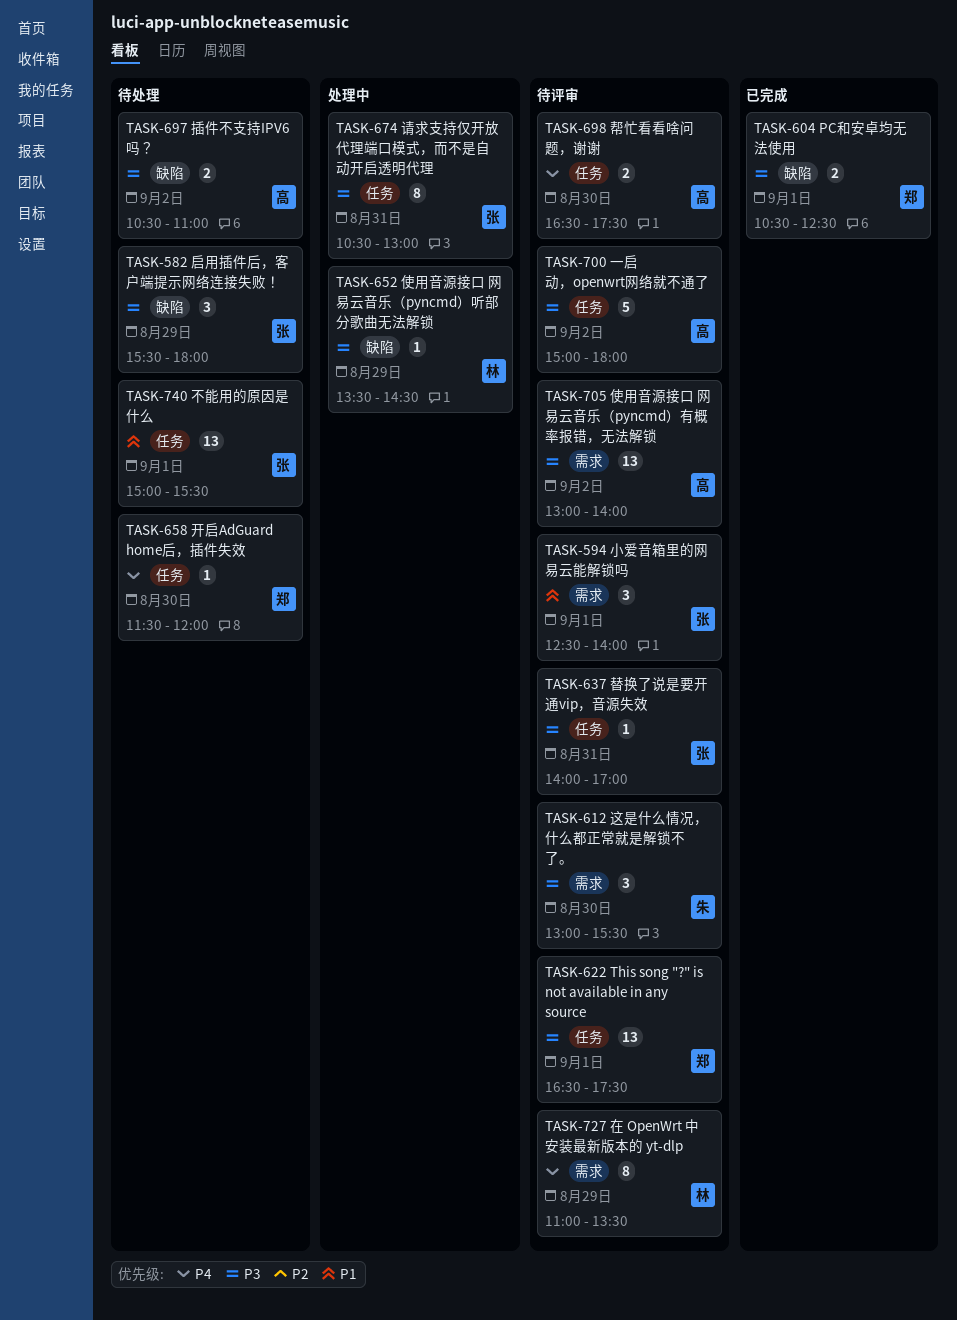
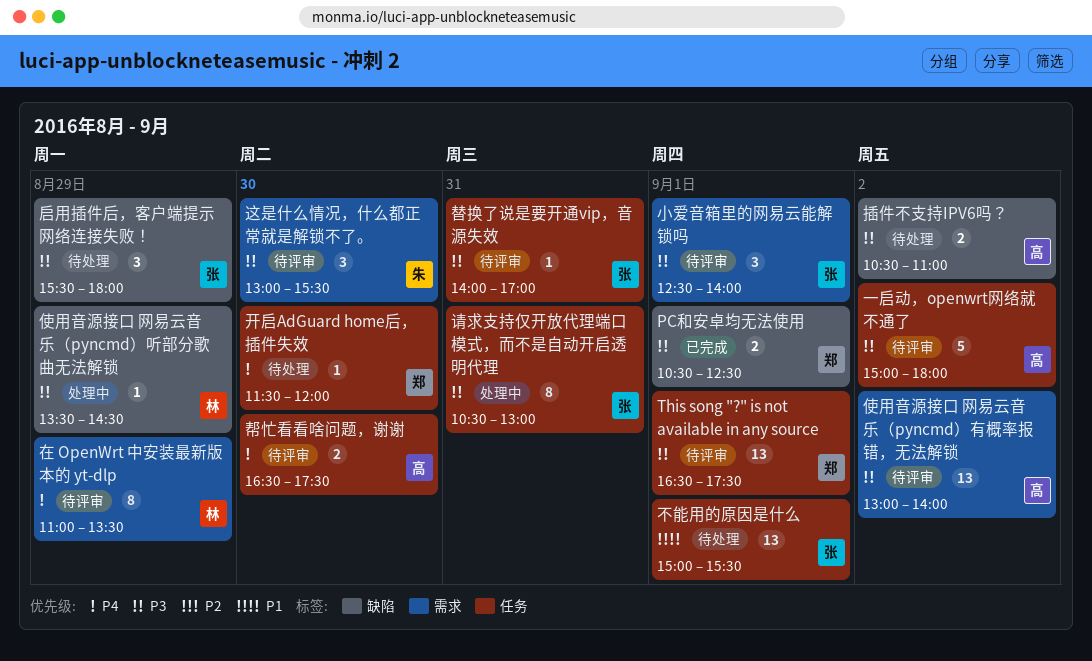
小爱音箱里的网易云能解锁吗, priority: P1 -> P3

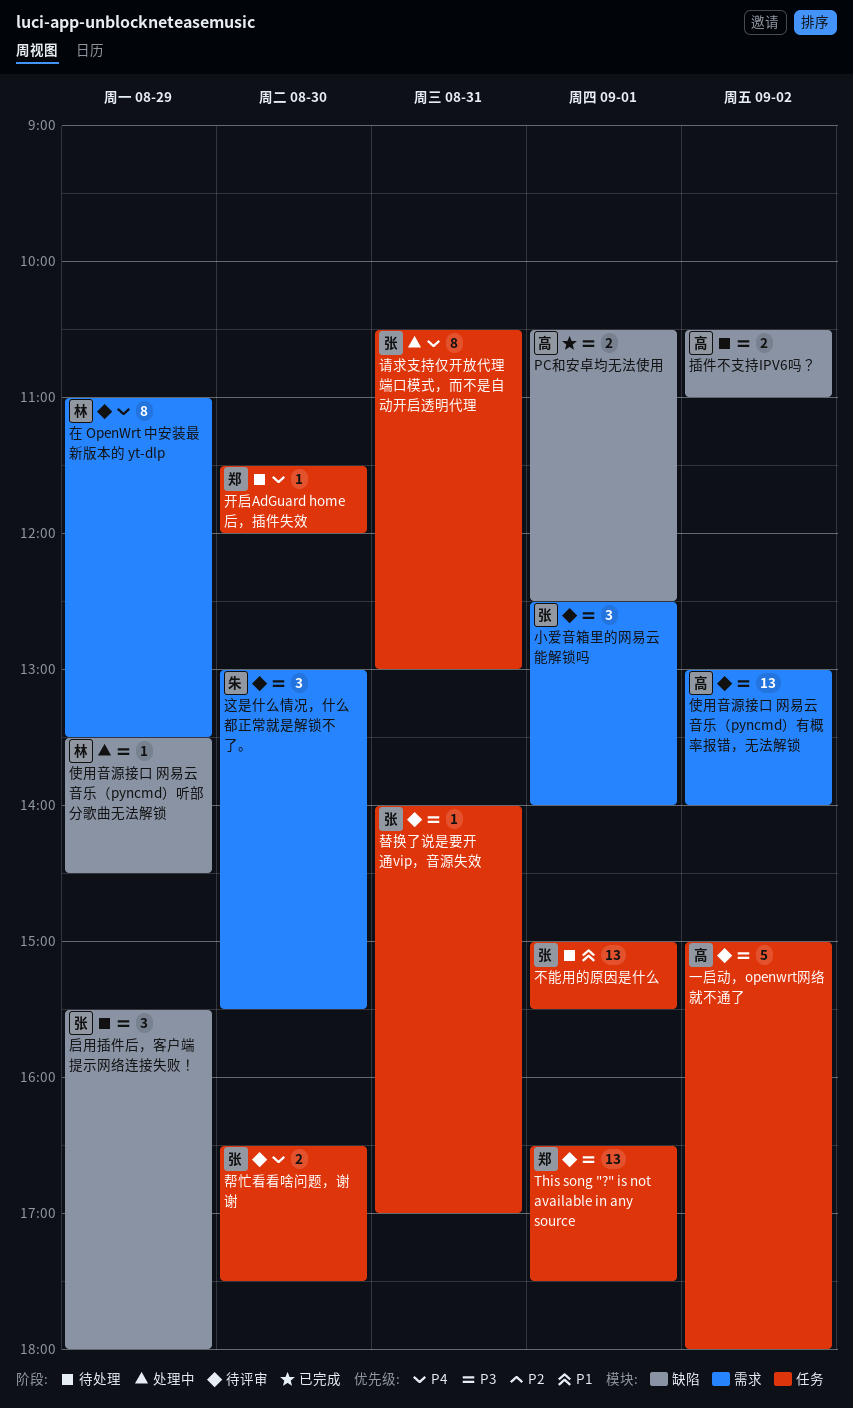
PC和安卓均无法使用, owner: 郑 -> 高
帮忙看看啥问题，谢谢, owner: 高 -> 张
请求支持仅开放代理端口模式，而不是自动开启透明代理, priority: P3 -> P4

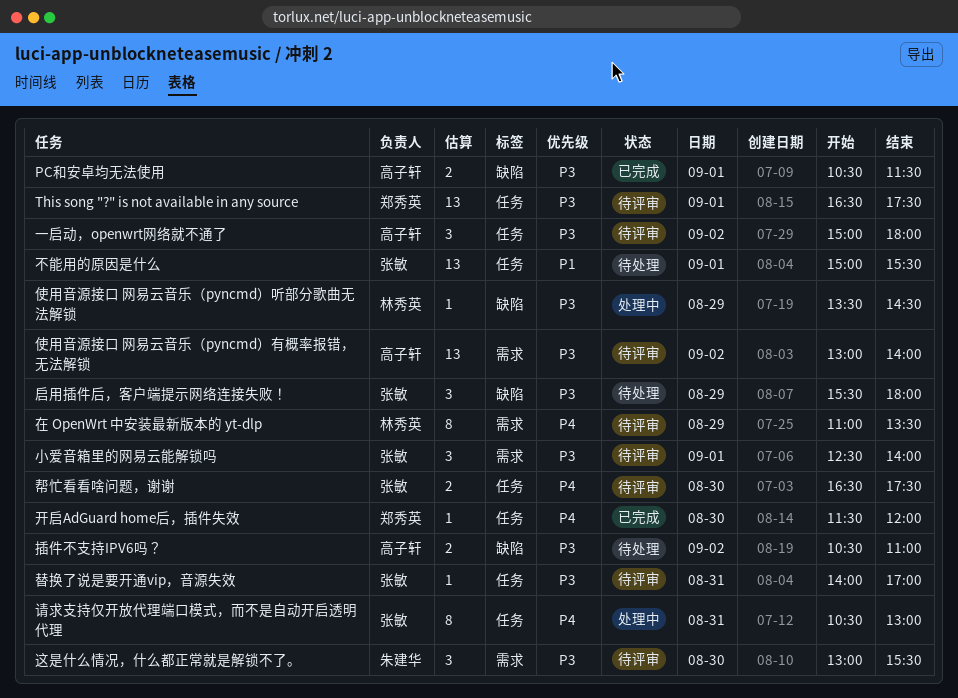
PC和安卓均无法使用, ends: 12:30 -> 11:30
一启动，openwrt网络就不通了, estimate: 5 -> 3
开启AdGuard home后，插件失效, status: 待处理 -> 已完成

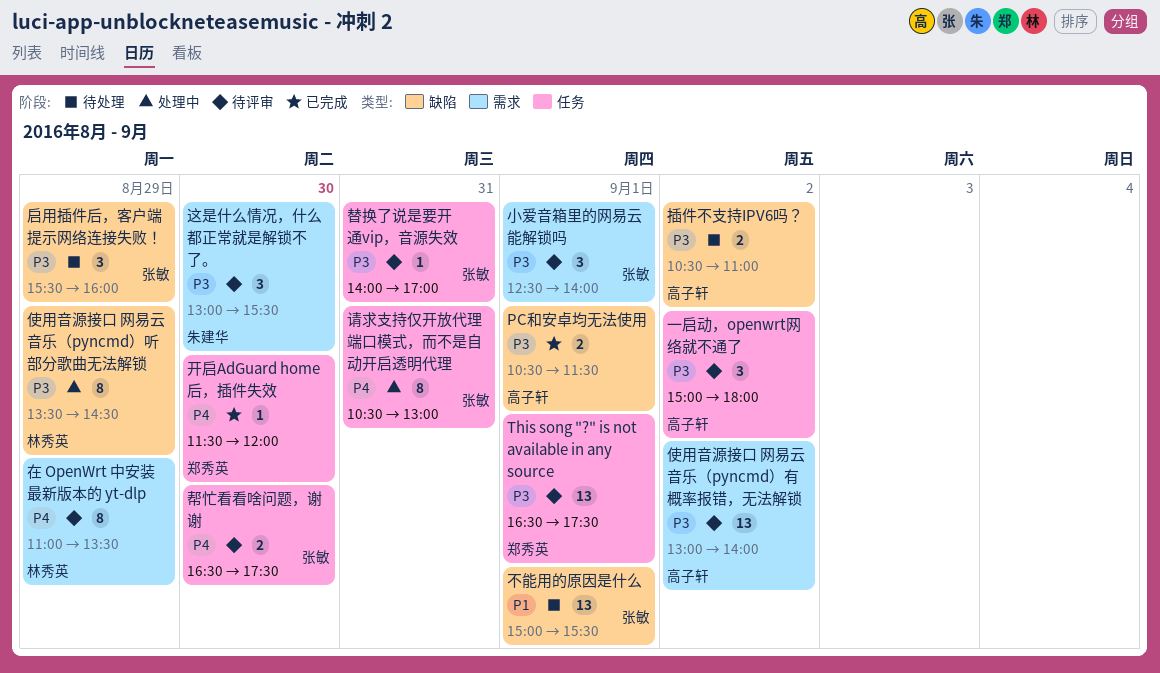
不能用的原因是什么, label: 任务 -> 缺陷
使用音源接口 网易云音乐（pyncmd）听部分歌曲无法解锁, estimate: 1 -> 8
启用插件后，客户端提示网络连接失败！, ends: 18:00 -> 16:00

